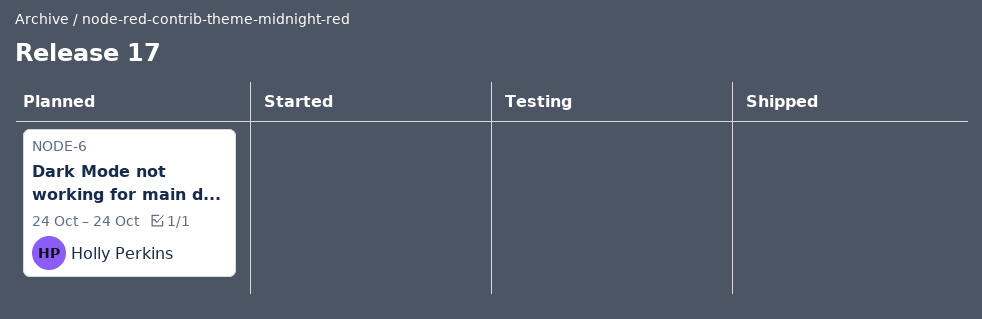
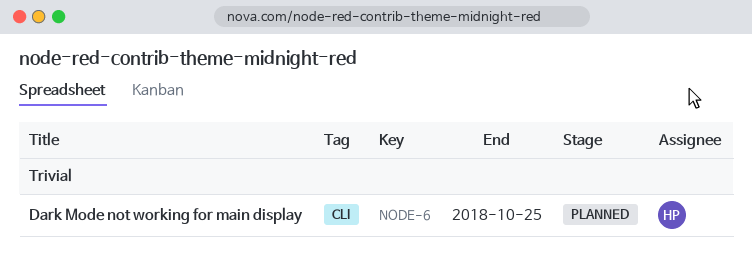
NODE-6, due: Oct 24 -> Oct 25

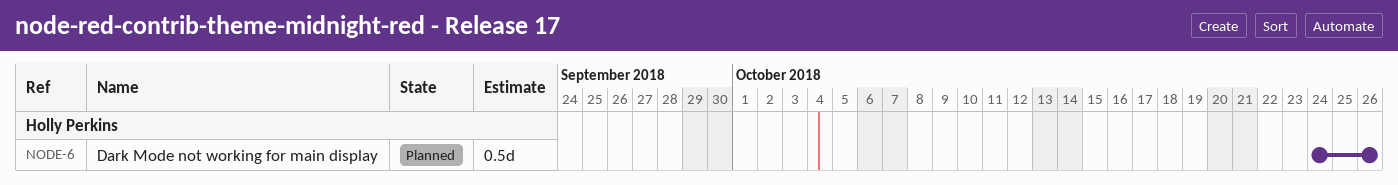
NODE-6, due: Oct 25 -> Oct 26

